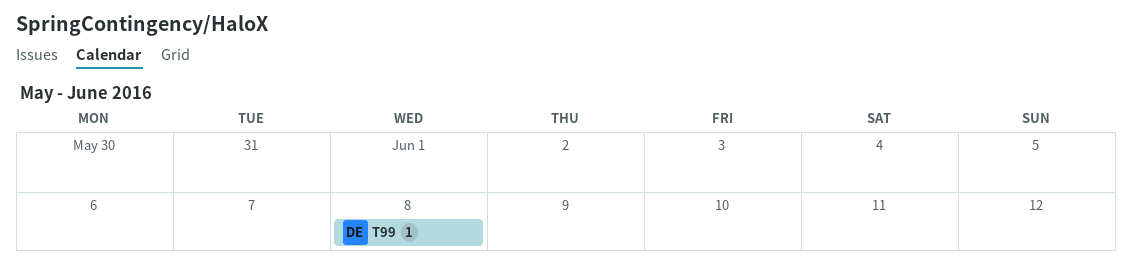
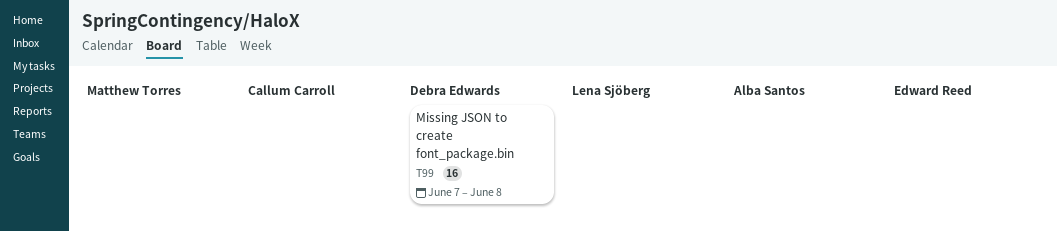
T99, estimate: 1 -> 16
T99, start: Jun 8 -> Jun 7

